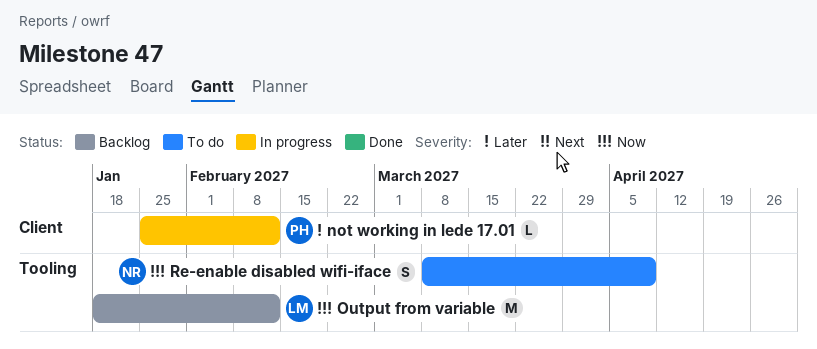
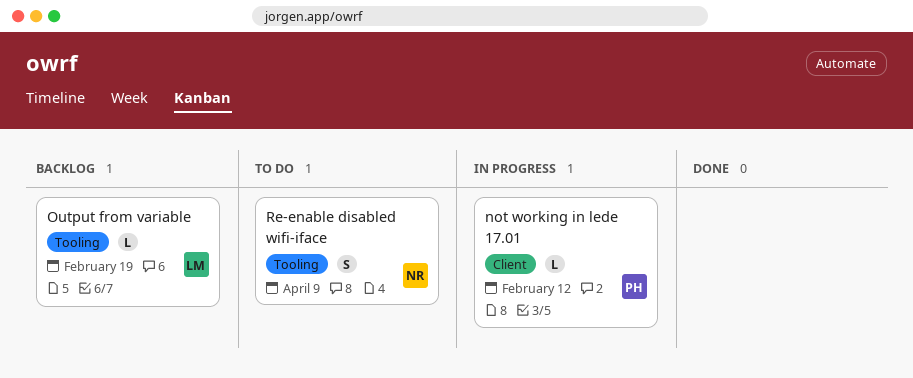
Output from variable, estimate: M -> L
Output from variable, due: Feb 12 -> Feb 19

